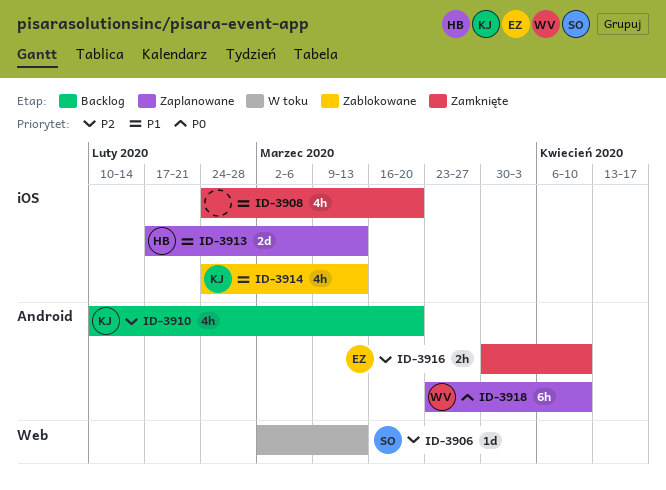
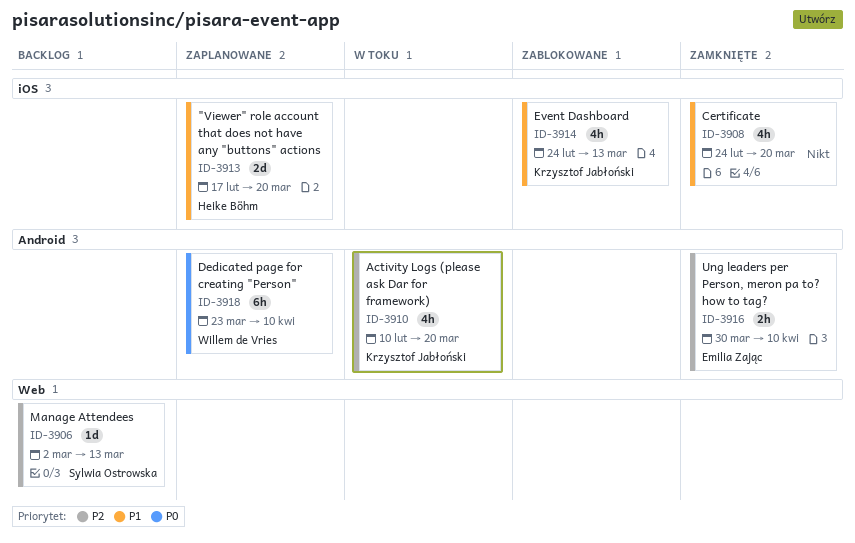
ID-3906, status: W toku -> Backlog
ID-3910, status: Backlog -> W toku
ID-3913, due: Mar 13 -> Mar 20

